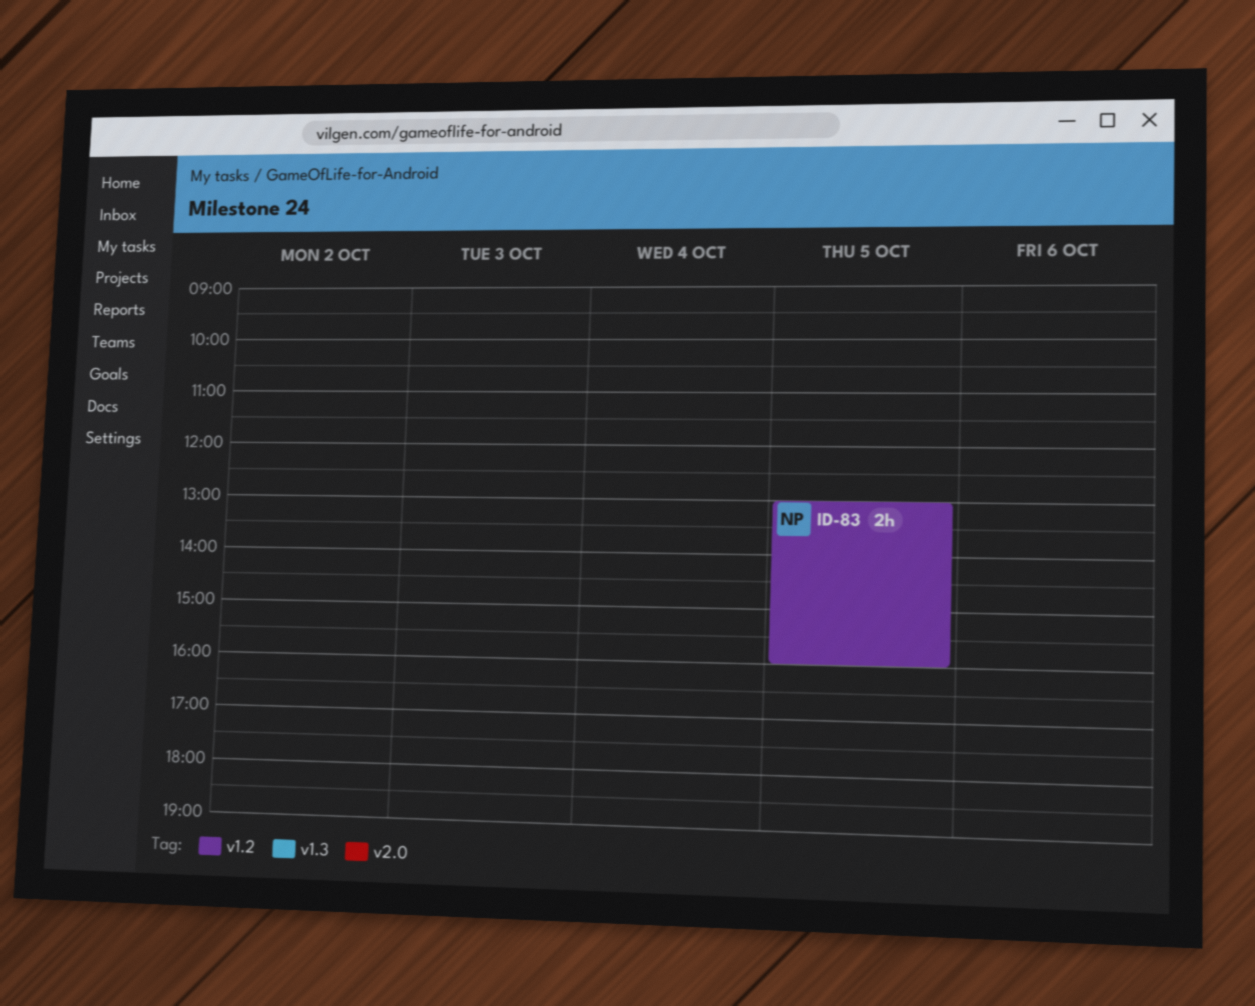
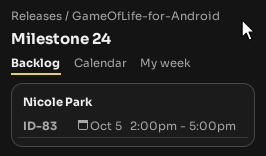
ID-83, begins: 13:00 -> 14:00
ID-83, ends: 16:00 -> 17:00

